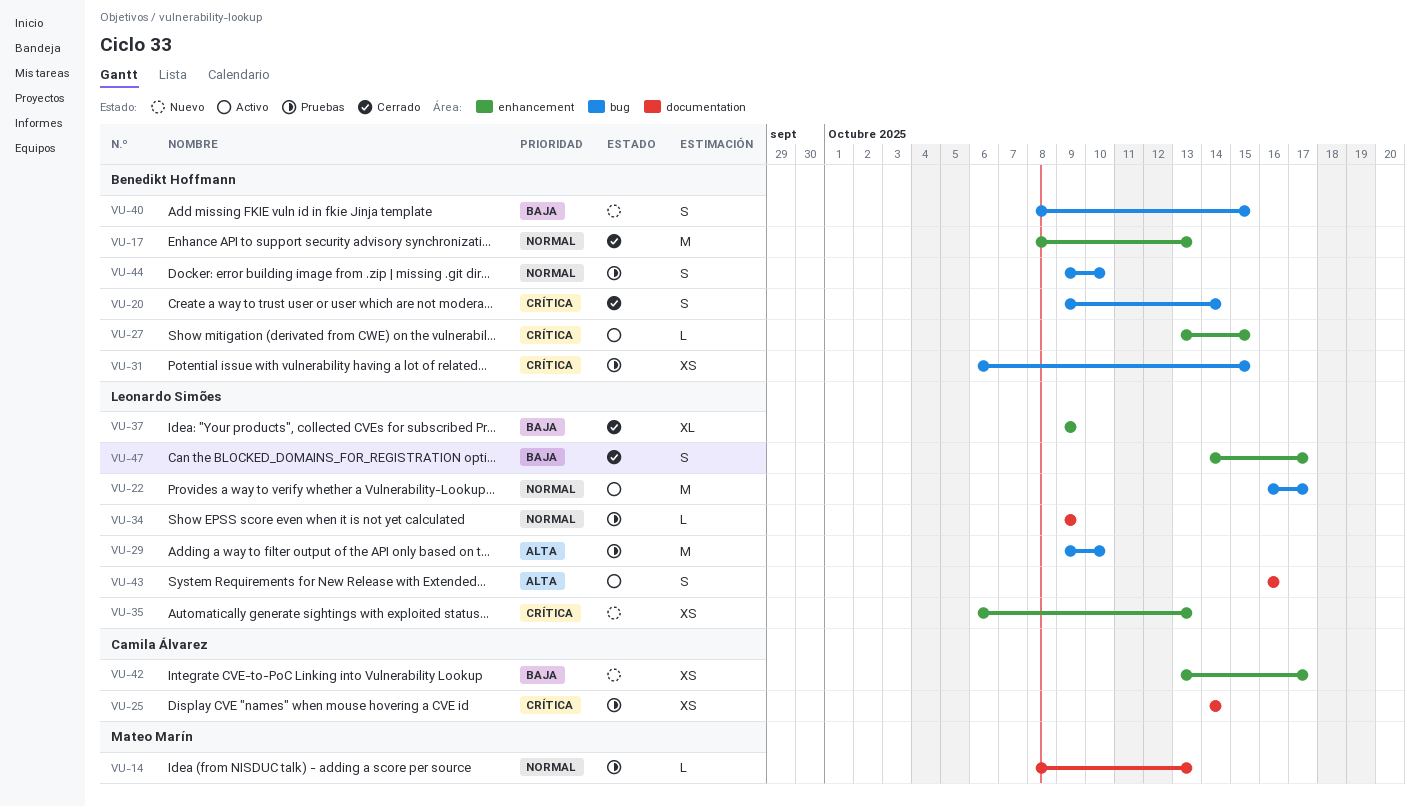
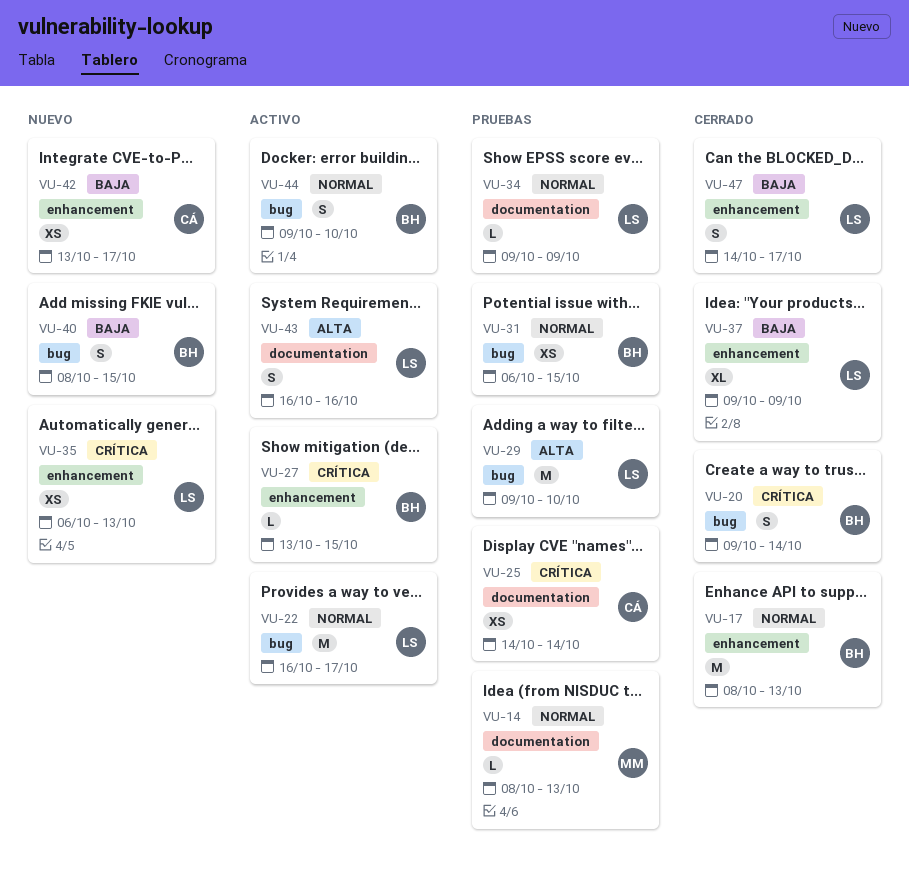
VU-31, priority: Crítica -> Normal
VU-44, status: Pruebas -> Activo

